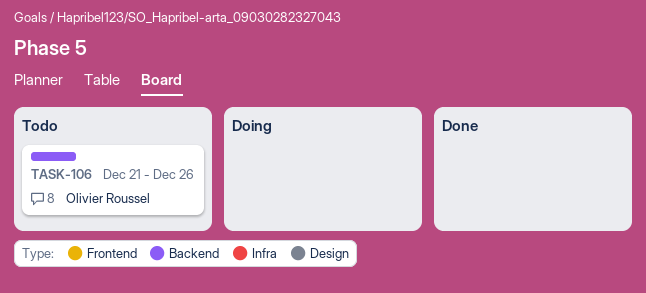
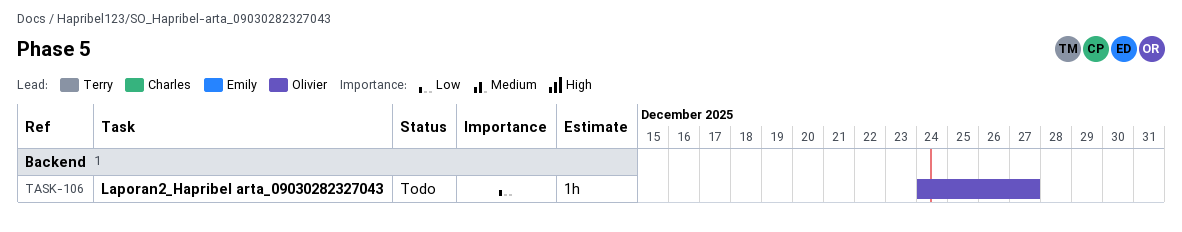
TASK-106, start: Dec 21 -> Dec 24
TASK-106, due: Dec 26 -> Dec 27

